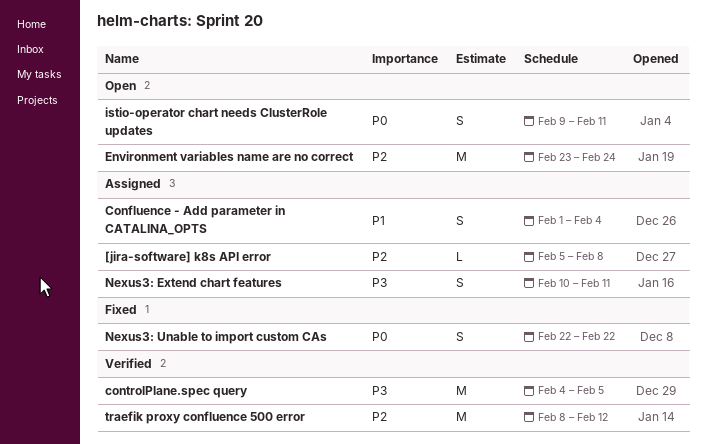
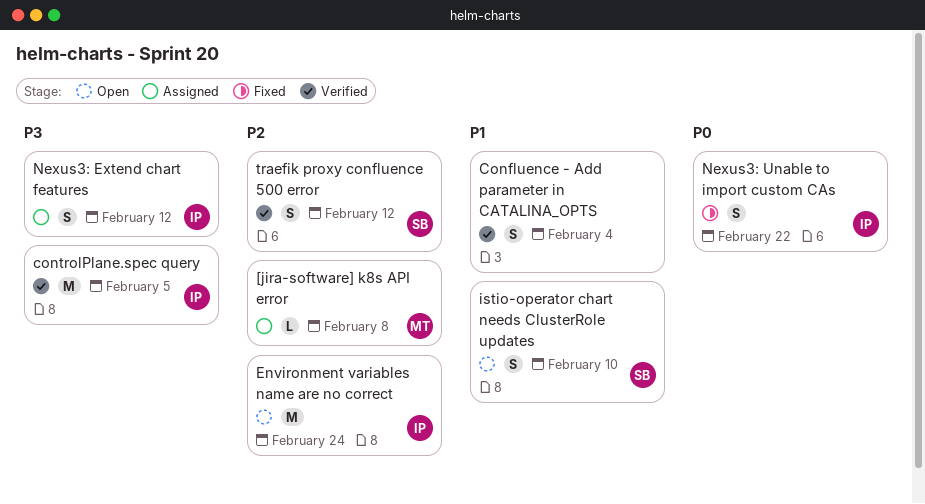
Confluence - Add parameter in CATALINA_OPTS, status: Assigned -> Verified
istio-operator chart needs ClusterRole updates, priority: P0 -> P1
istio-operator chart needs ClusterRole updates, due: Feb 11 -> Feb 10
Nexus3: Extend chart features, due: Feb 11 -> Feb 12
traefik proxy confluence 500 error, estimate: M -> S

